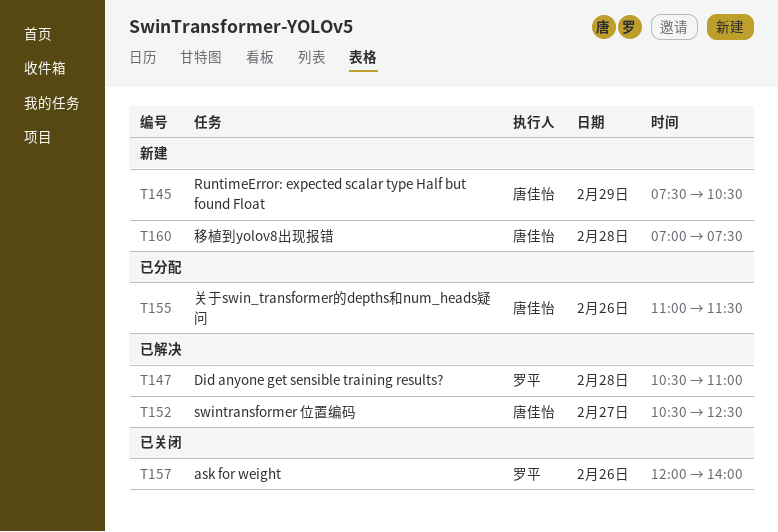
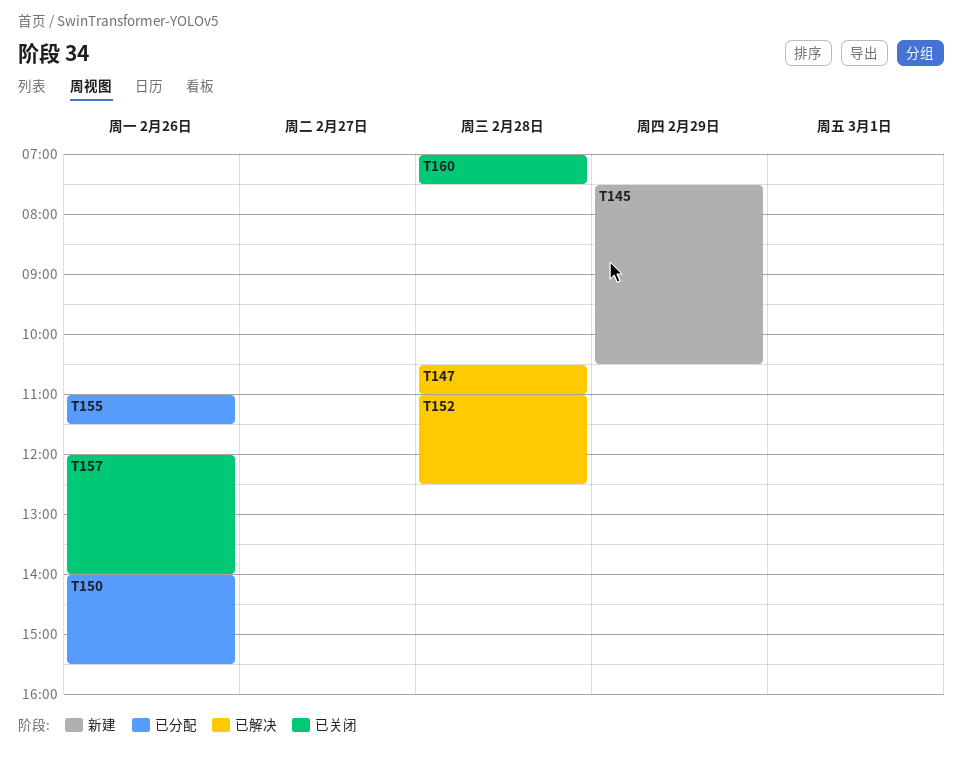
T150: none -> present
T152, day: Feb 27 -> Feb 28
T152, begins: 10:30 -> 11:00
T160, status: 新建 -> 已关闭

